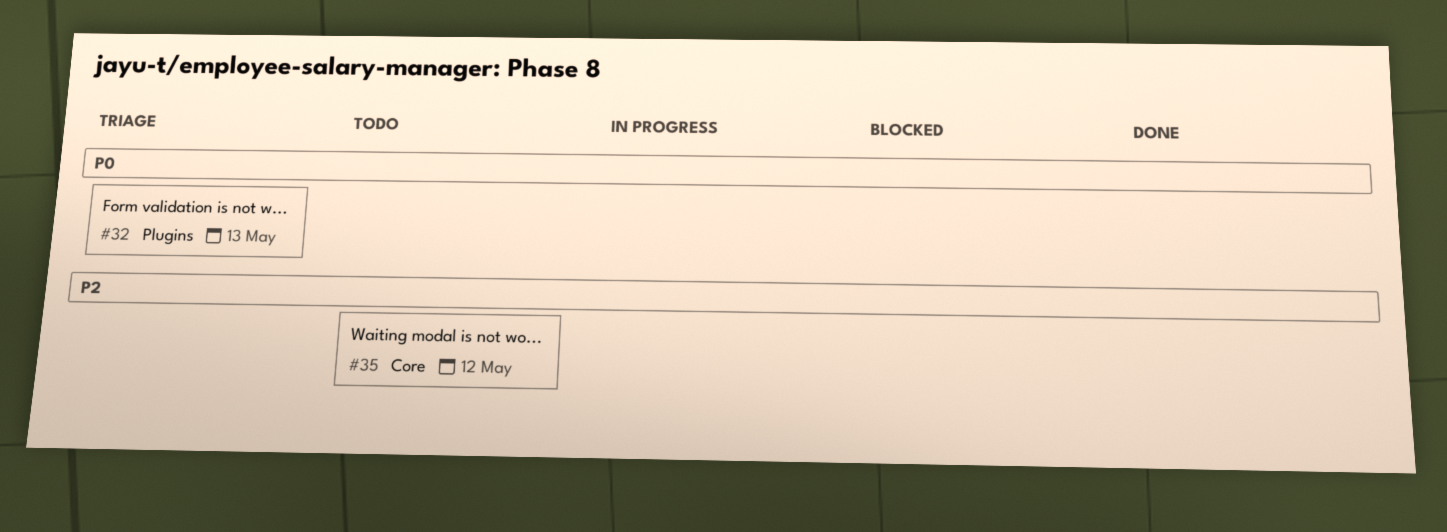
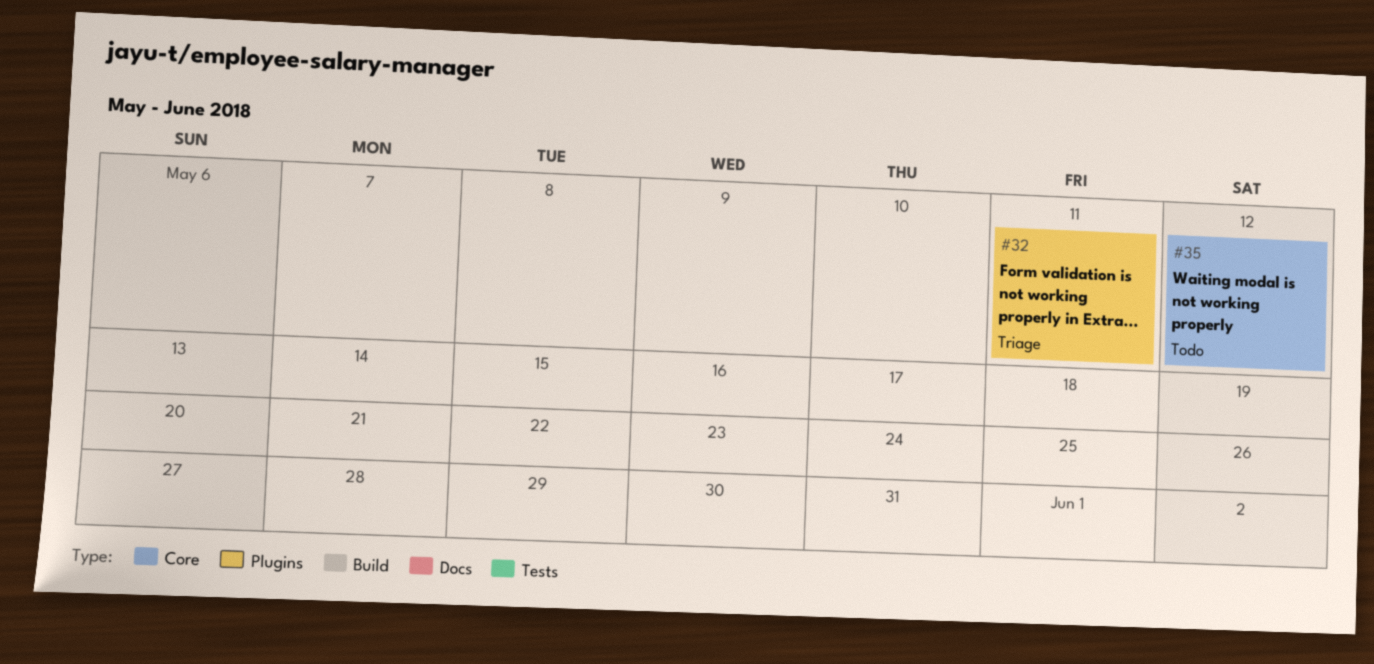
#32, due: May 13 -> May 11

